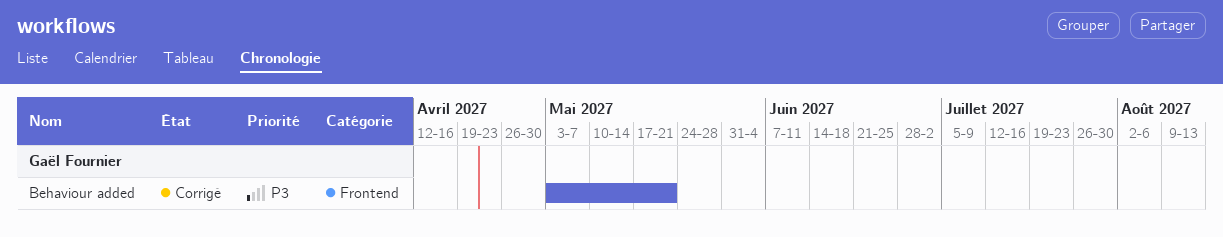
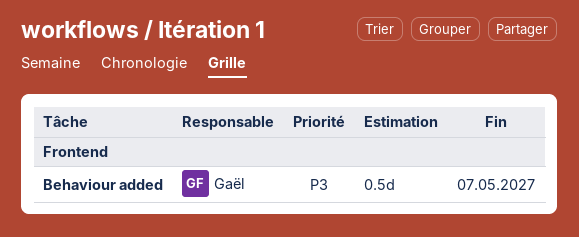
Behaviour added, due: May 21 -> May 7

